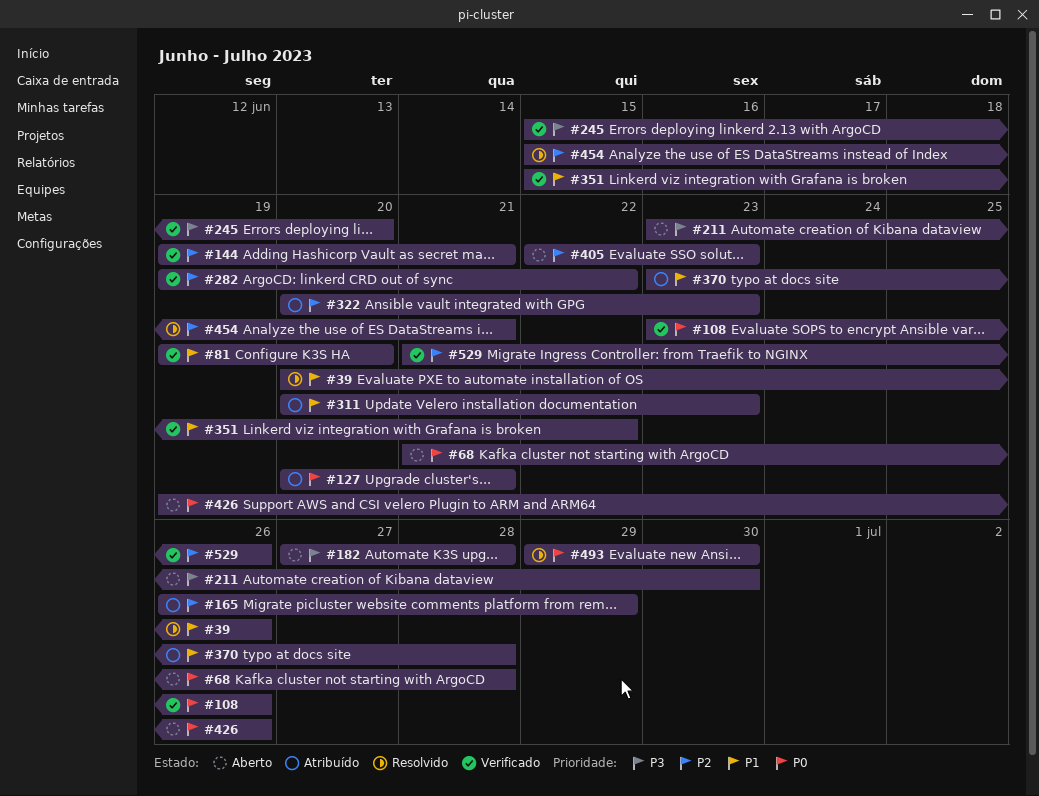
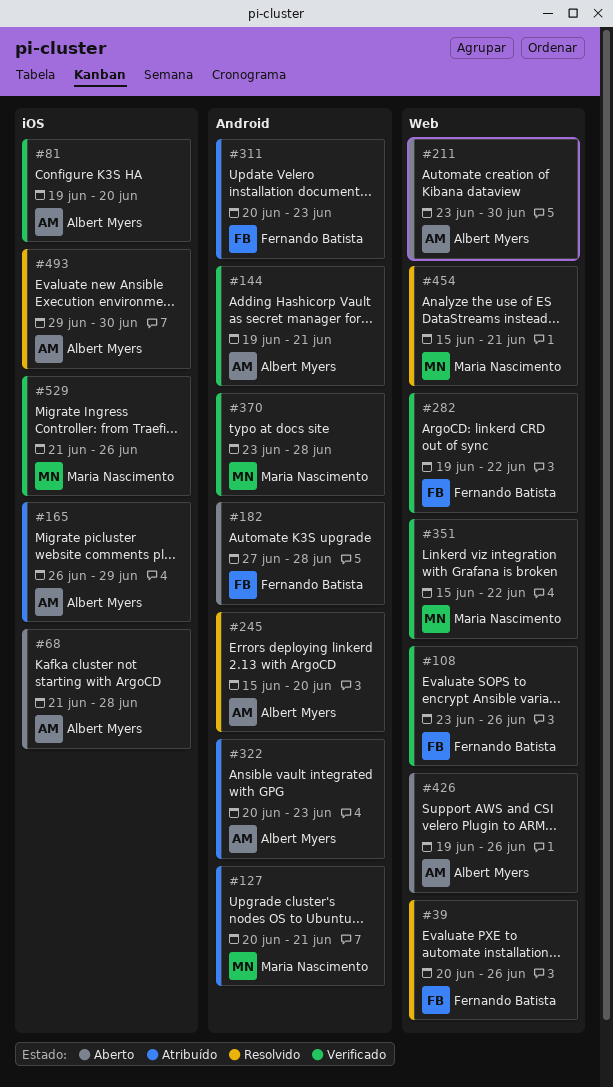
#245, status: Verificado -> Resolvido
#370, status: Atribuído -> Verificado
#405: present -> none

